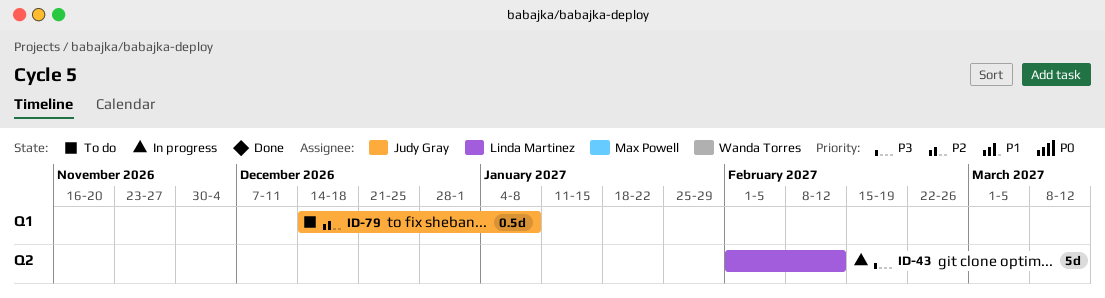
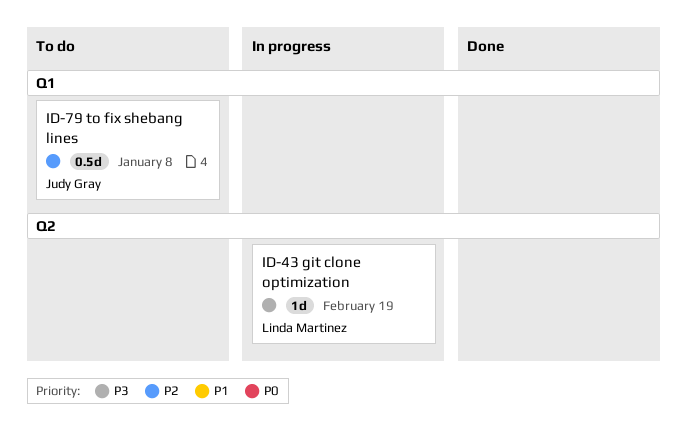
ID-43, estimate: 5d -> 1d
ID-43, due: Feb 12 -> Feb 19

